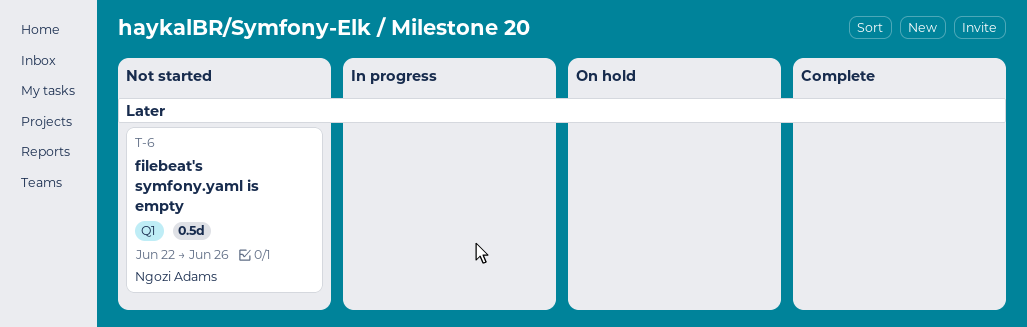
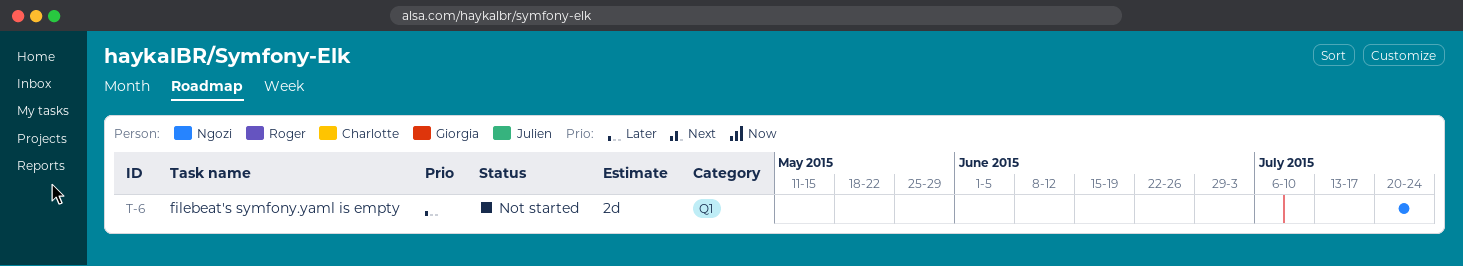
T-6, estimate: 0.5d -> 2d
T-6, start: Jun 22 -> Jul 20
T-6, due: Jun 26 -> Jul 24

